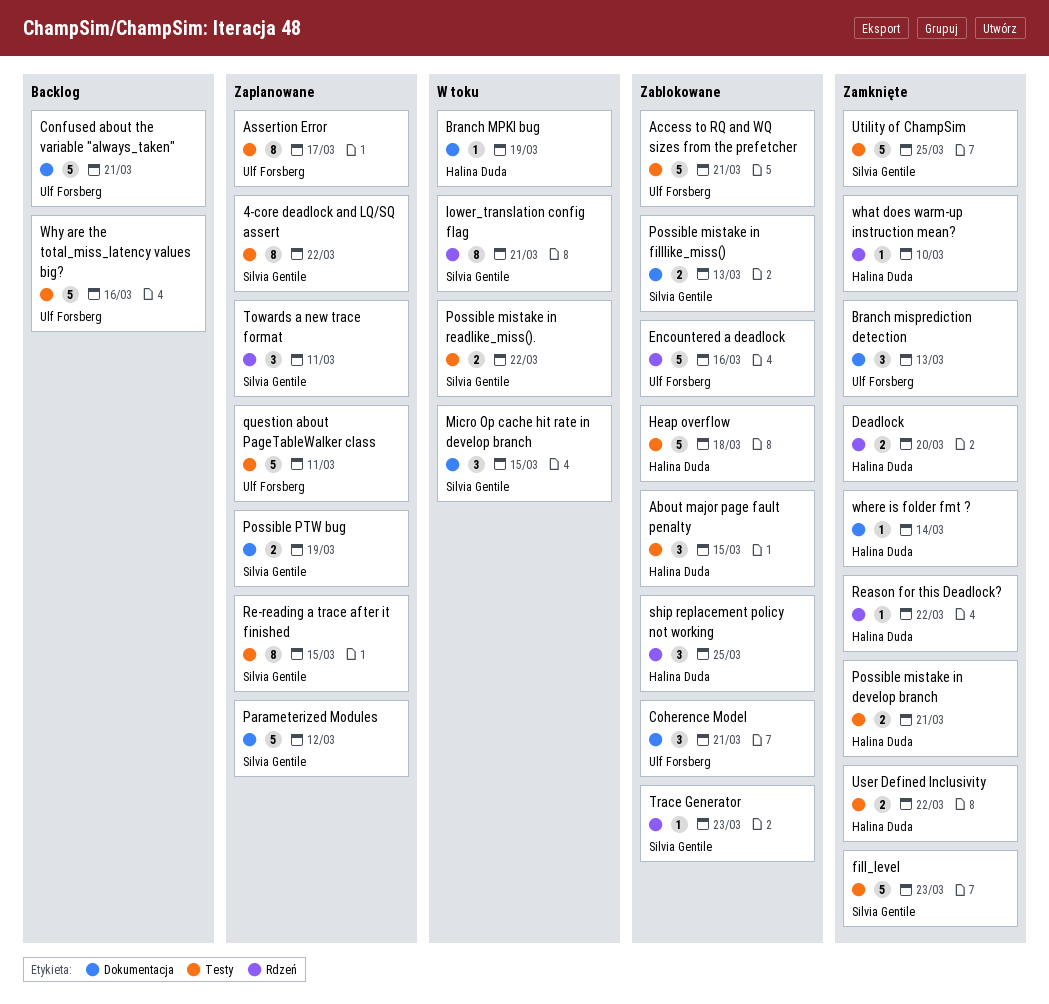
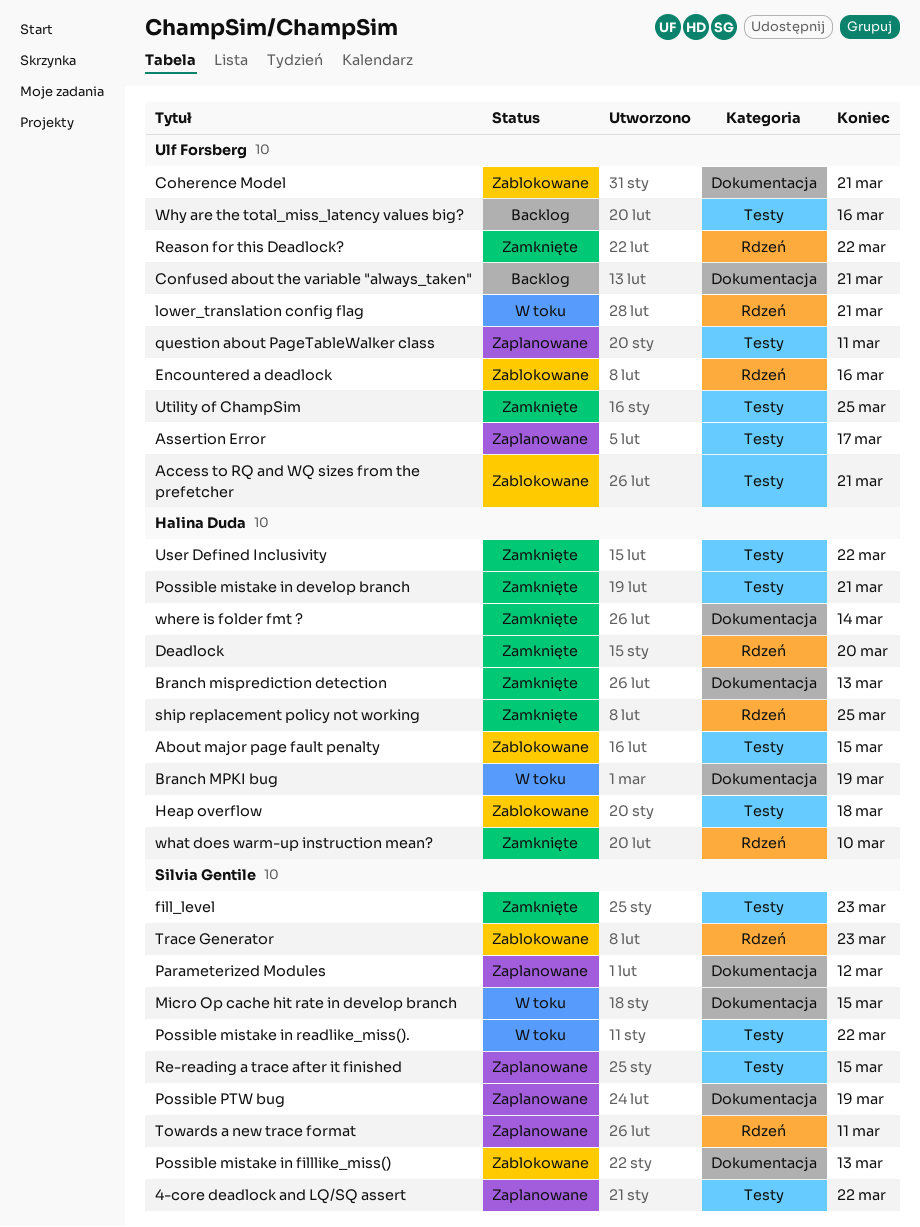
Branch misprediction detection, owner: Ulf Forsberg -> Halina Duda
lower_translation config flag, owner: Silvia Gentile -> Ulf Forsberg
Reason for this Deadlock?, owner: Halina Duda -> Ulf Forsberg
ship replacement policy not working, status: Zablokowane -> Zamknięte
Utility of ChampSim, owner: Silvia Gentile -> Ulf Forsberg

